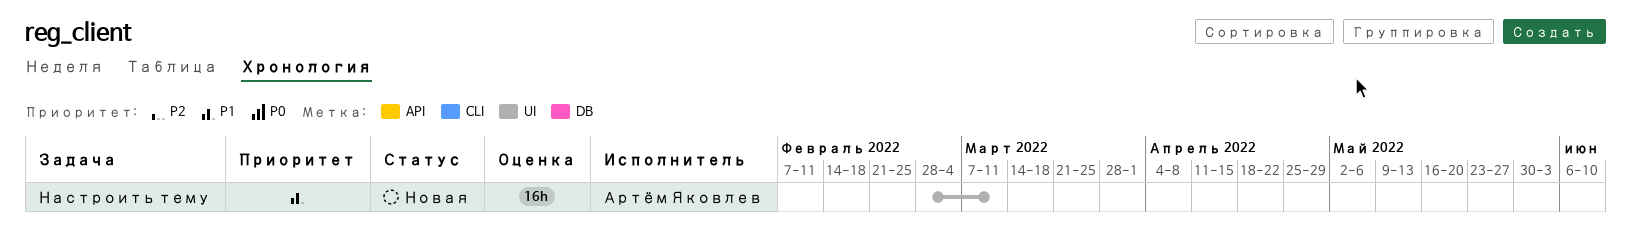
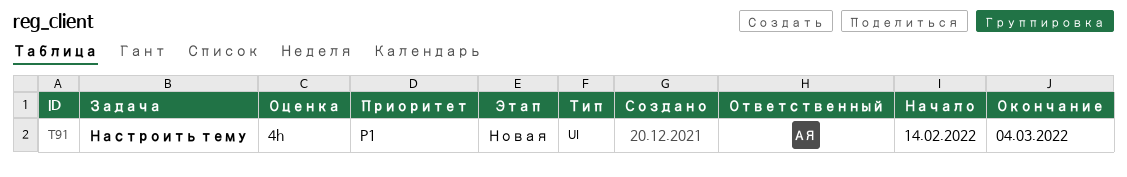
Настроить тему, estimate: 16h -> 4h
Настроить тему, start: Feb 28 -> Feb 14
Настроить тему, due: Mar 11 -> Mar 4

